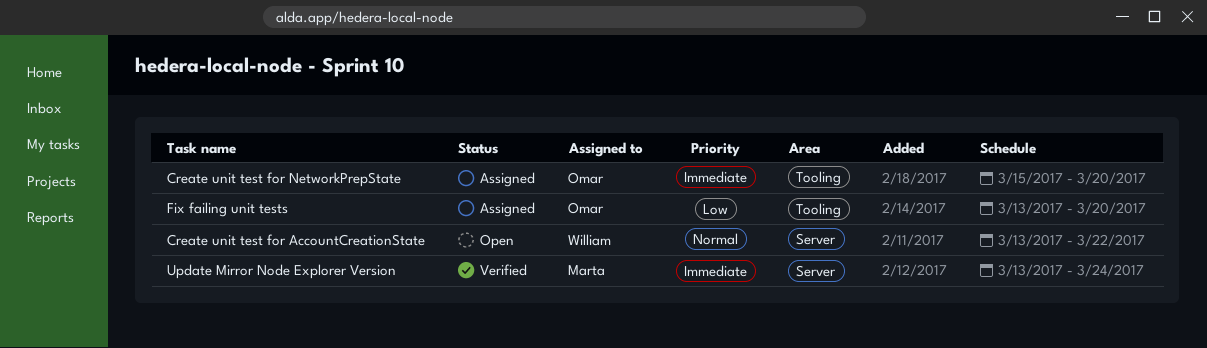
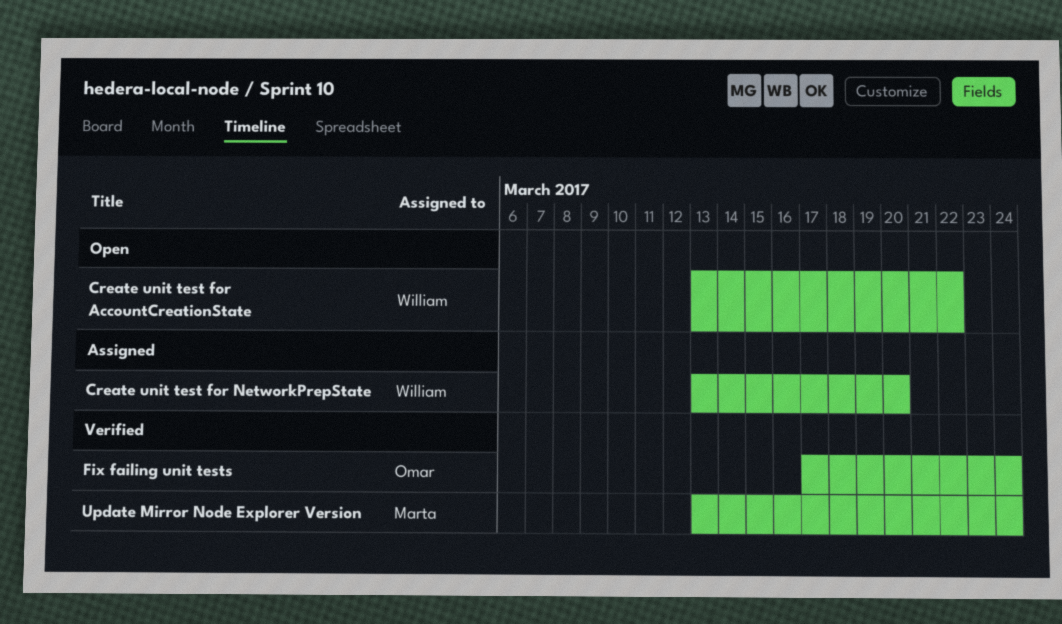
Create unit test for NetworkPrepState, owner: Omar -> William
Create unit test for NetworkPrepState, start: Mar 15 -> Mar 13
Fix failing unit tests, status: Assigned -> Verified
Fix failing unit tests, start: Mar 13 -> Mar 17
Fix failing unit tests, due: Mar 20 -> Mar 24

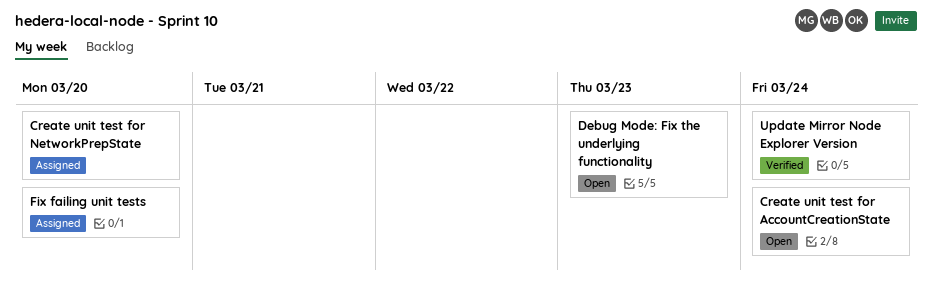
Create unit test for AccountCreationState, due: Mar 22 -> Mar 24
Debug Mode: Fix the underlying functionality: none -> present
Fix failing unit tests, status: Verified -> Assigned
Fix failing unit tests, due: Mar 24 -> Mar 20

